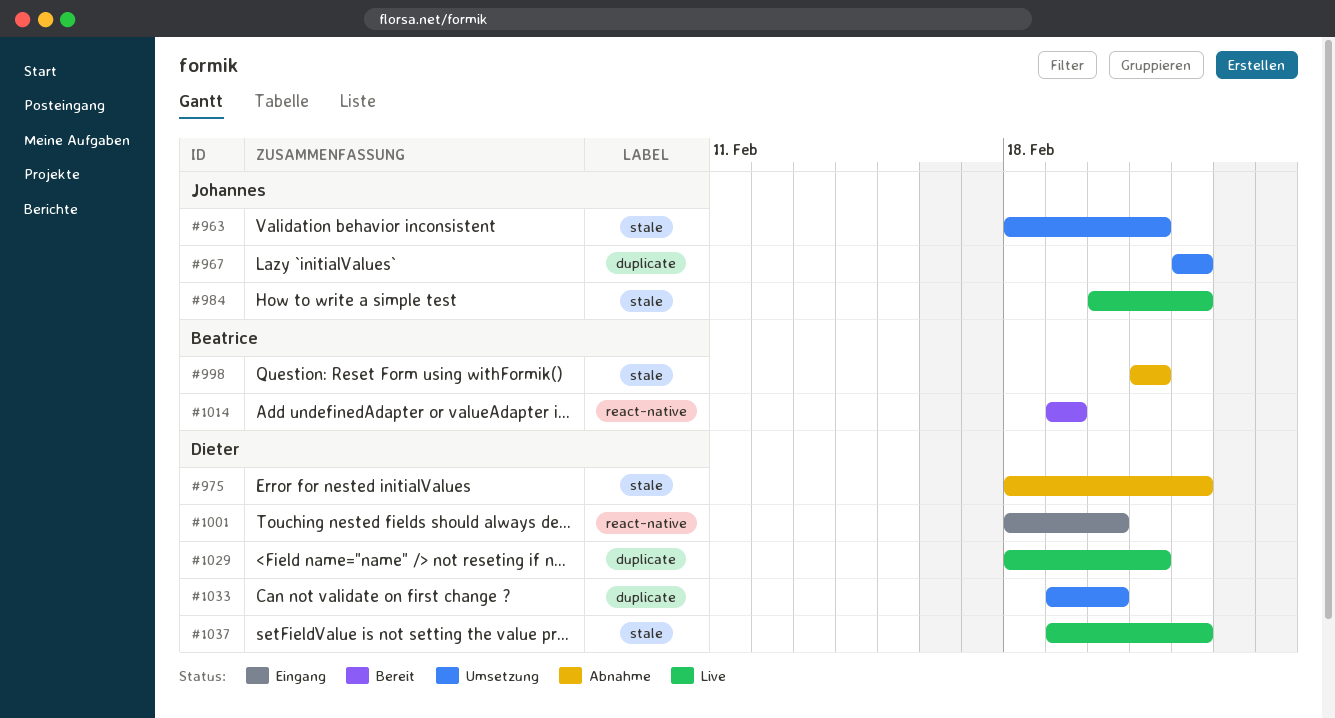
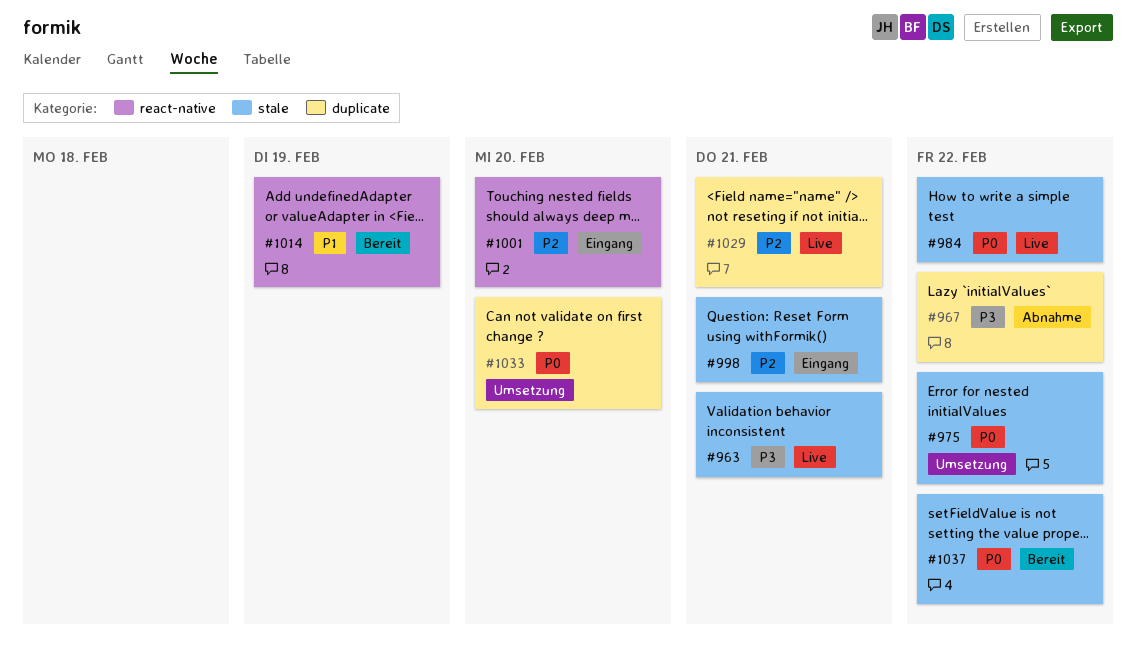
#963, status: Umsetzung -> Live
#967, status: Umsetzung -> Abnahme
#975, status: Abnahme -> Umsetzung
#998, status: Abnahme -> Eingang
#1037, status: Live -> Bereit

